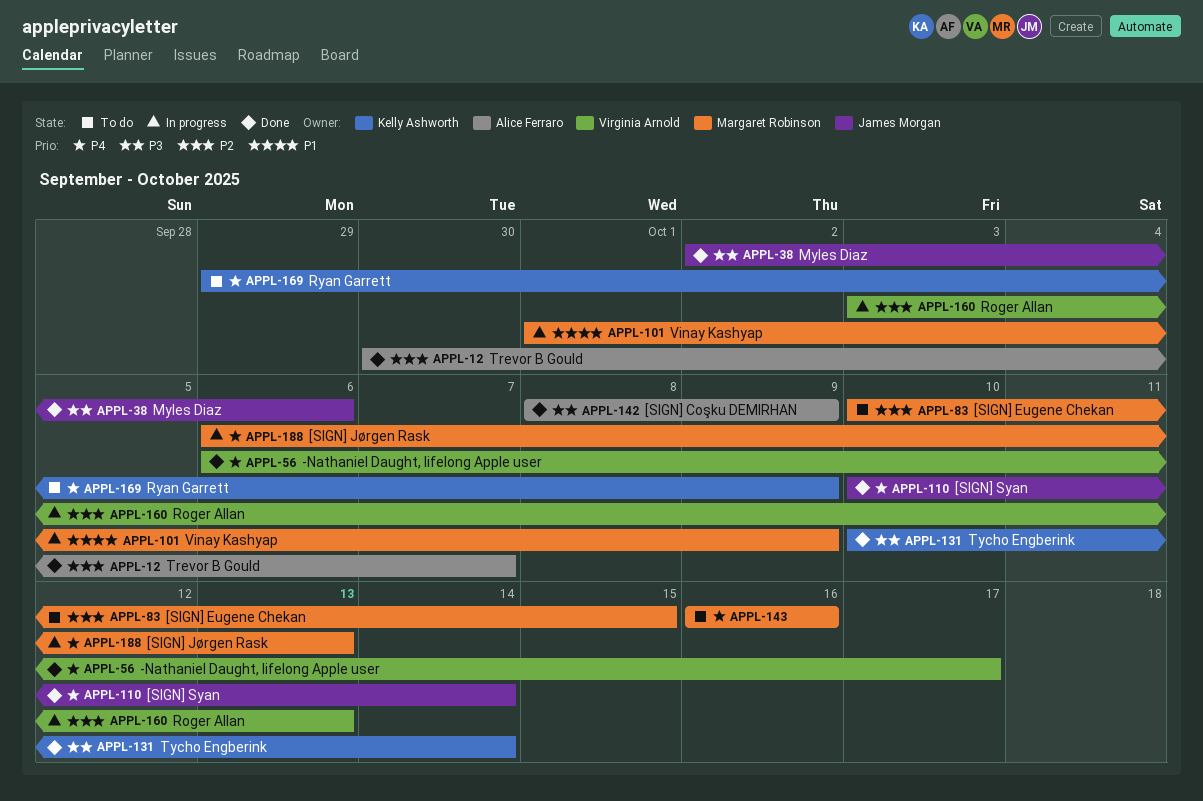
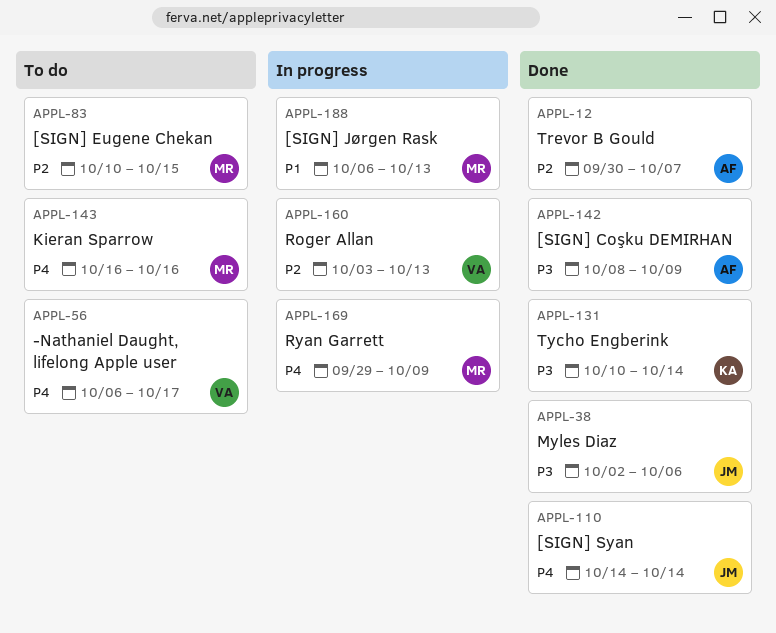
APPL-56, status: Done -> To do
APPL-101: present -> none
APPL-110, start: Oct 10 -> Oct 14
APPL-169, status: To do -> In progress
APPL-169, owner: Kelly Ashworth -> Margaret Robinson
APPL-188, priority: P4 -> P1

